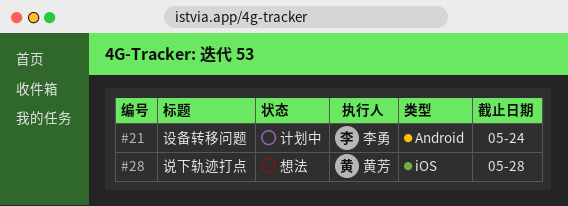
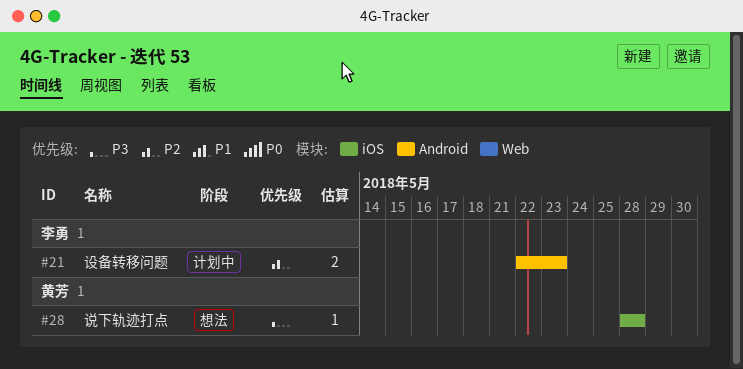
#21, due: May 24 -> May 23

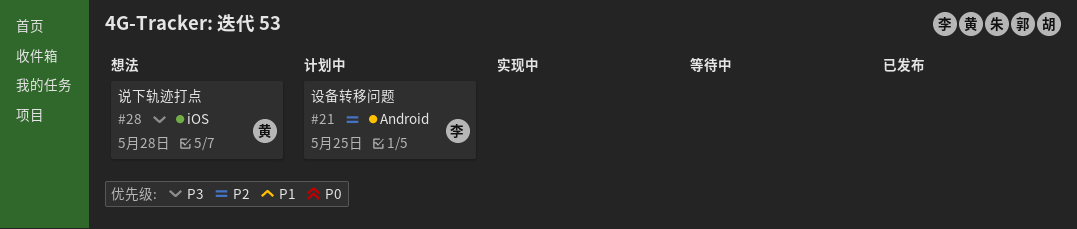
#21, due: May 23 -> May 25

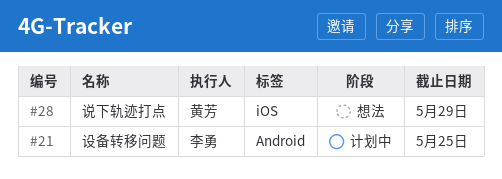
#28, due: May 28 -> May 29

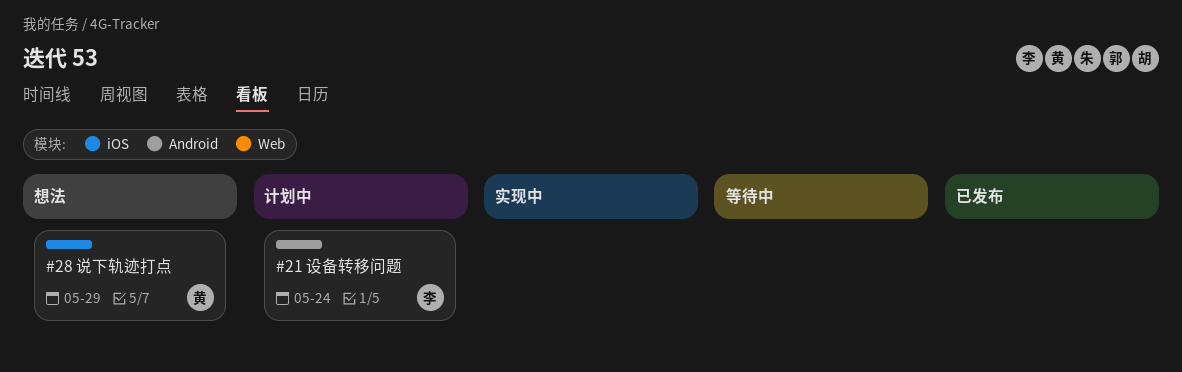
#21, due: May 25 -> May 24

